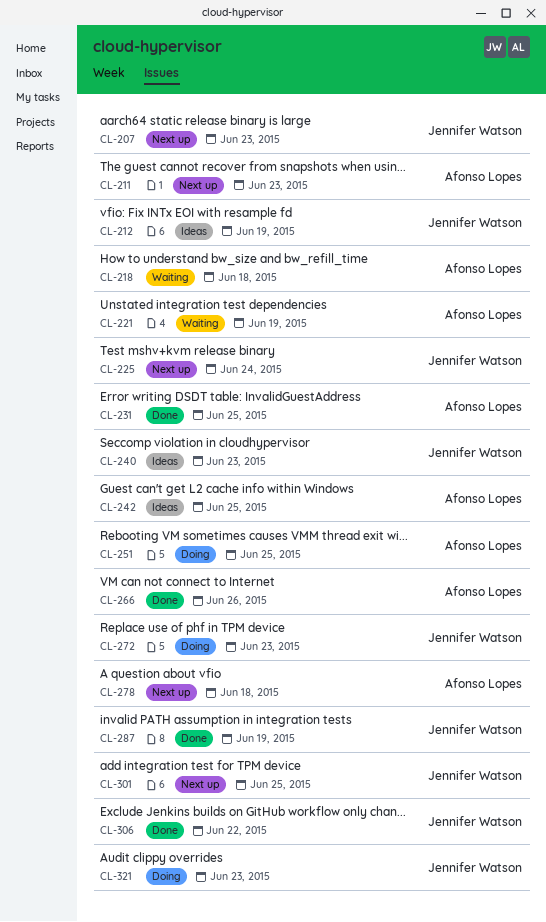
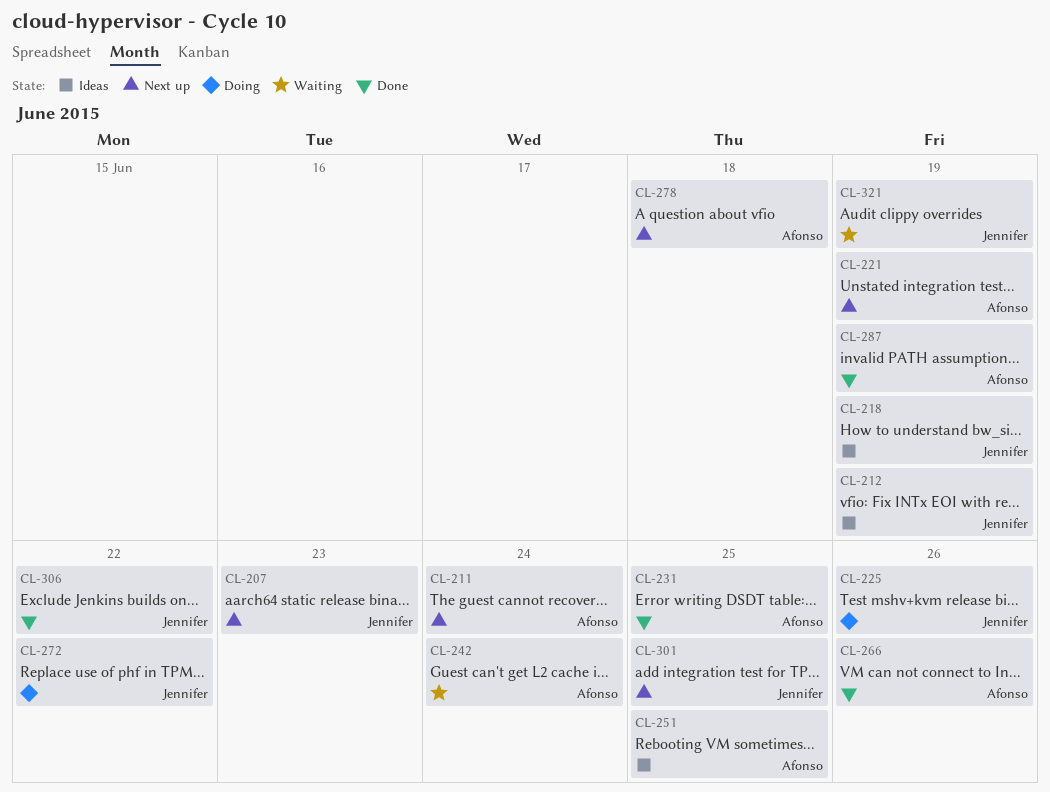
CL-211, due: Jun 23 -> Jun 24
CL-218, status: Waiting -> Ideas
CL-218, owner: Afonso Lopes -> Jennifer Watson
CL-218, due: Jun 18 -> Jun 19
CL-221, status: Waiting -> Next up
CL-225, status: Next up -> Doing
CL-225, due: Jun 24 -> Jun 26
CL-240: present -> none
CL-242, status: Ideas -> Waiting
CL-242, due: Jun 25 -> Jun 24
CL-251, status: Doing -> Ideas
CL-272, due: Jun 23 -> Jun 22
CL-287, owner: Jennifer Watson -> Afonso Lopes
CL-321, status: Doing -> Waiting
CL-321, due: Jun 23 -> Jun 19

